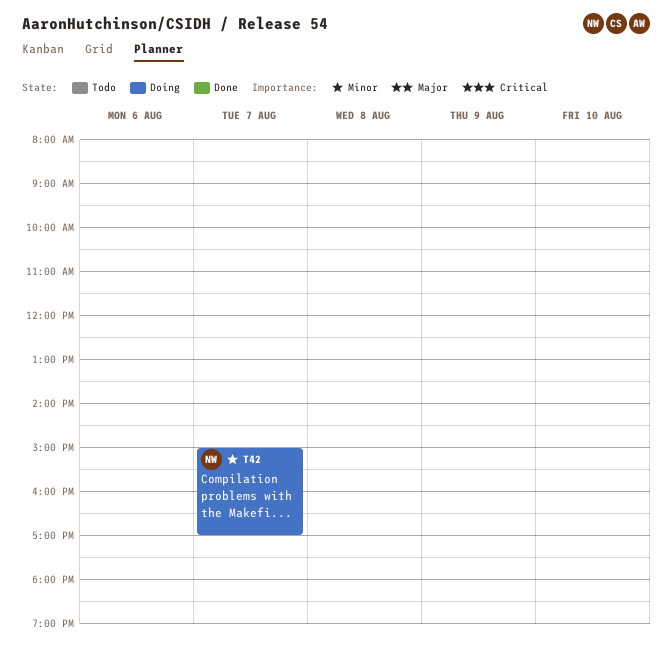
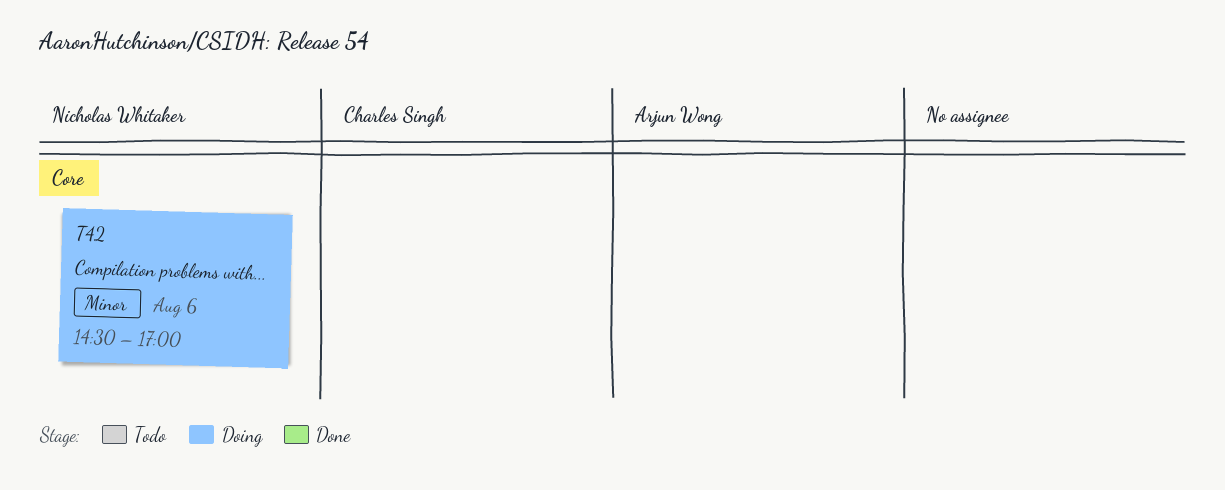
T42, day: Aug 7 -> Aug 6
T42, begins: 15:00 -> 14:30

